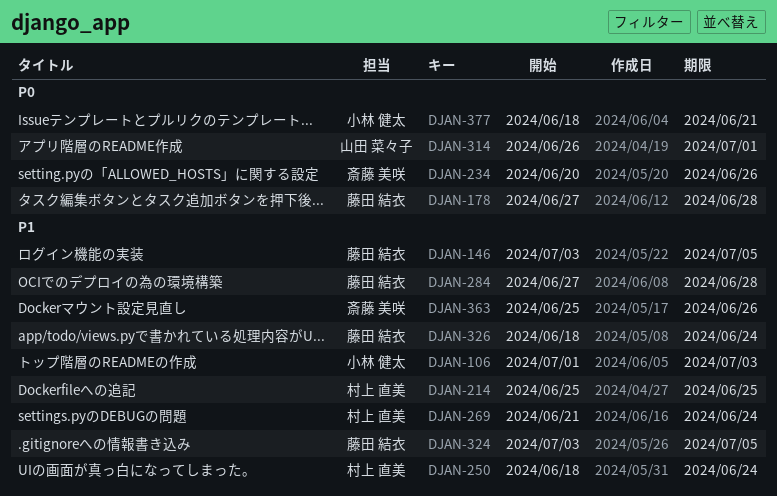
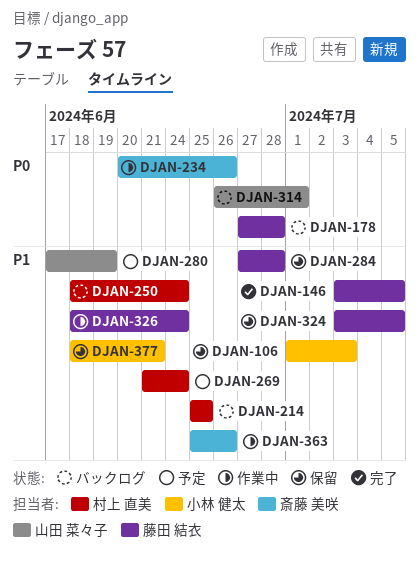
DJAN-280: none -> present
DJAN-377, priority: P0 -> P1

